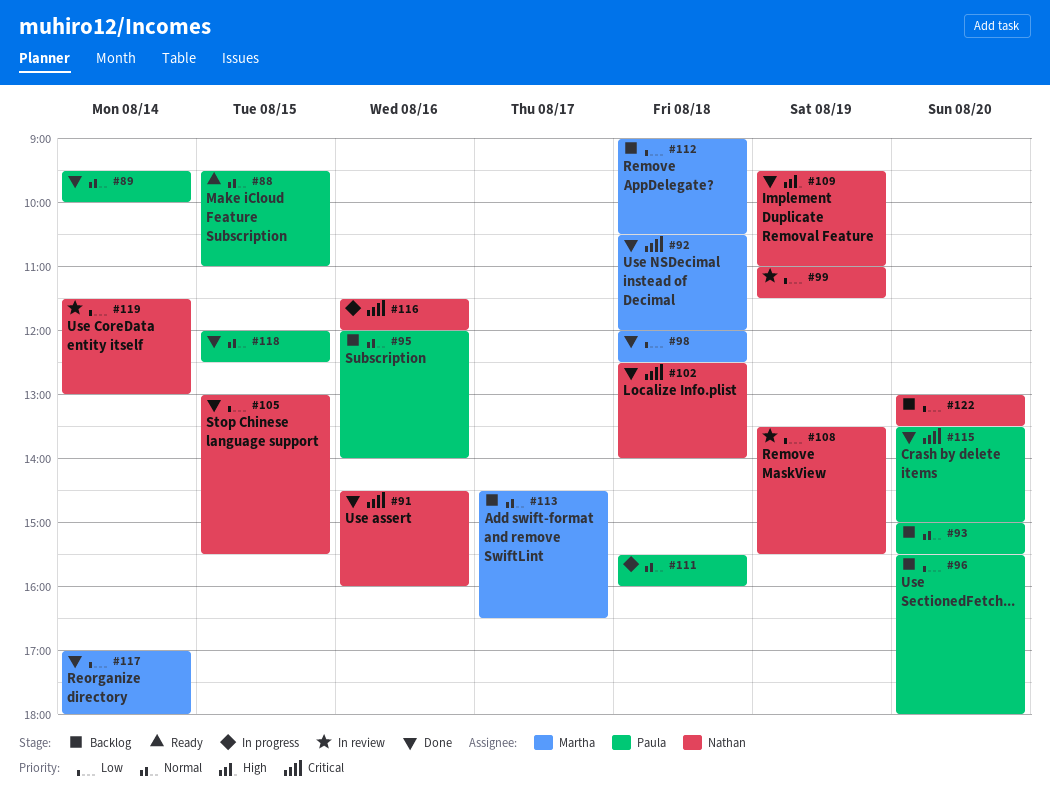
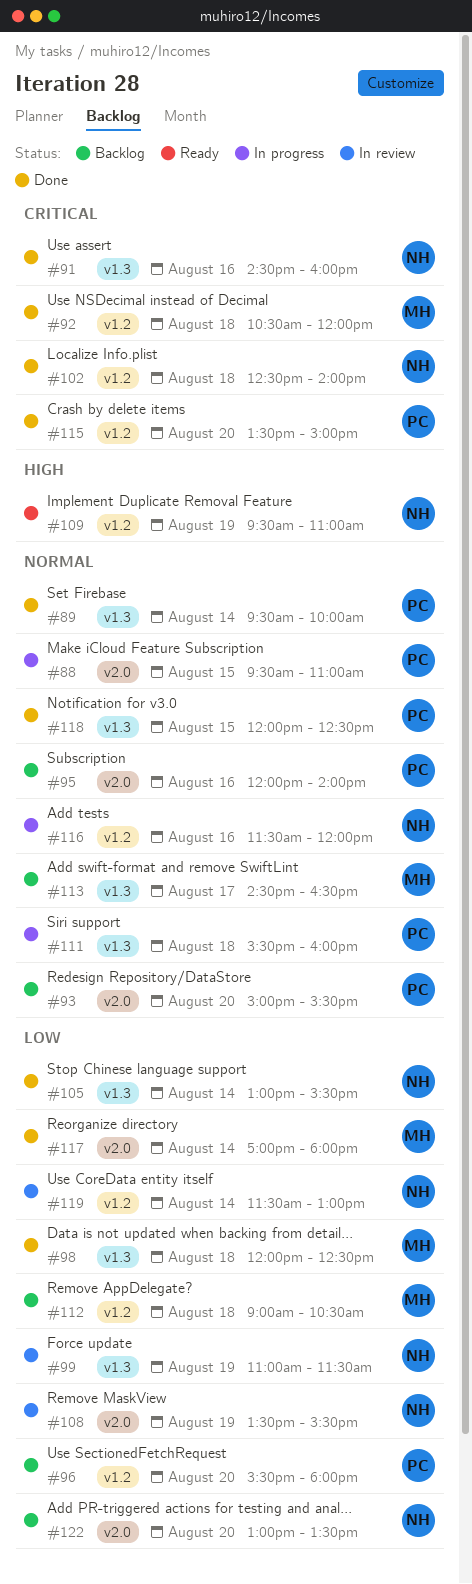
#88, status: Ready -> In progress
#105, day: Aug 15 -> Aug 14
#109, status: Done -> Ready
#116, priority: Critical -> Normal

